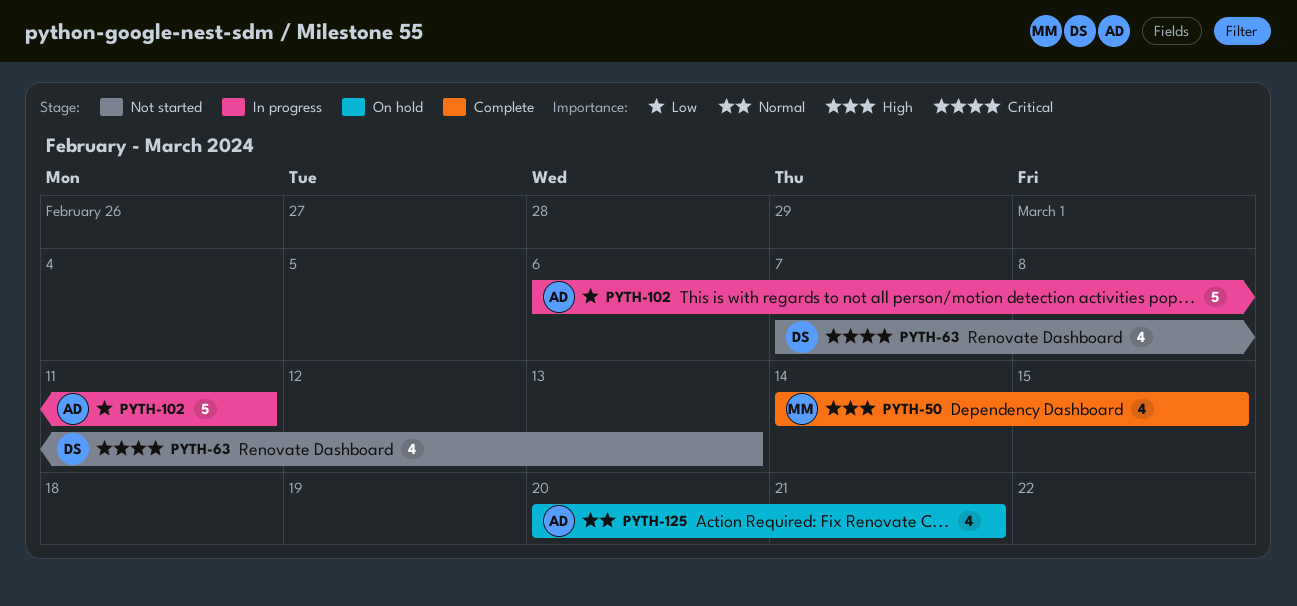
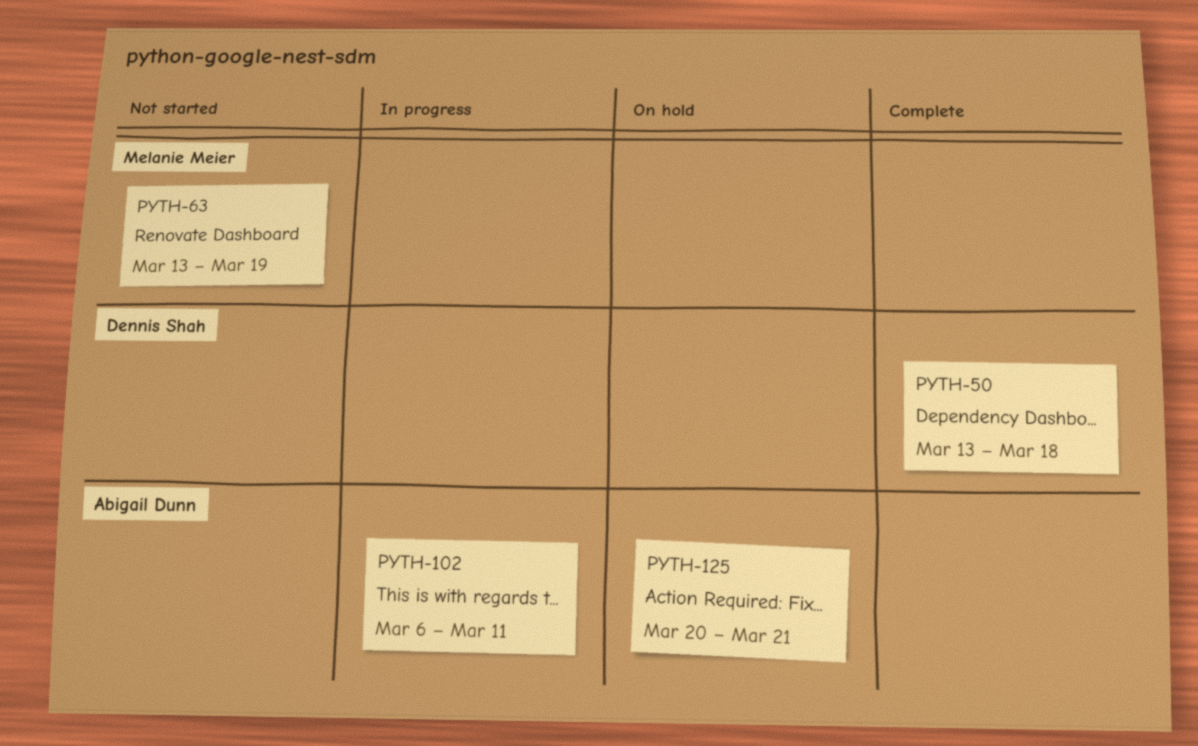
PYTH-50, owner: Melanie Meier -> Dennis Shah
PYTH-50, start: Mar 14 -> Mar 13
PYTH-50, due: Mar 15 -> Mar 18
PYTH-63, owner: Dennis Shah -> Melanie Meier
PYTH-63, start: Mar 7 -> Mar 13
PYTH-63, due: Mar 13 -> Mar 19

